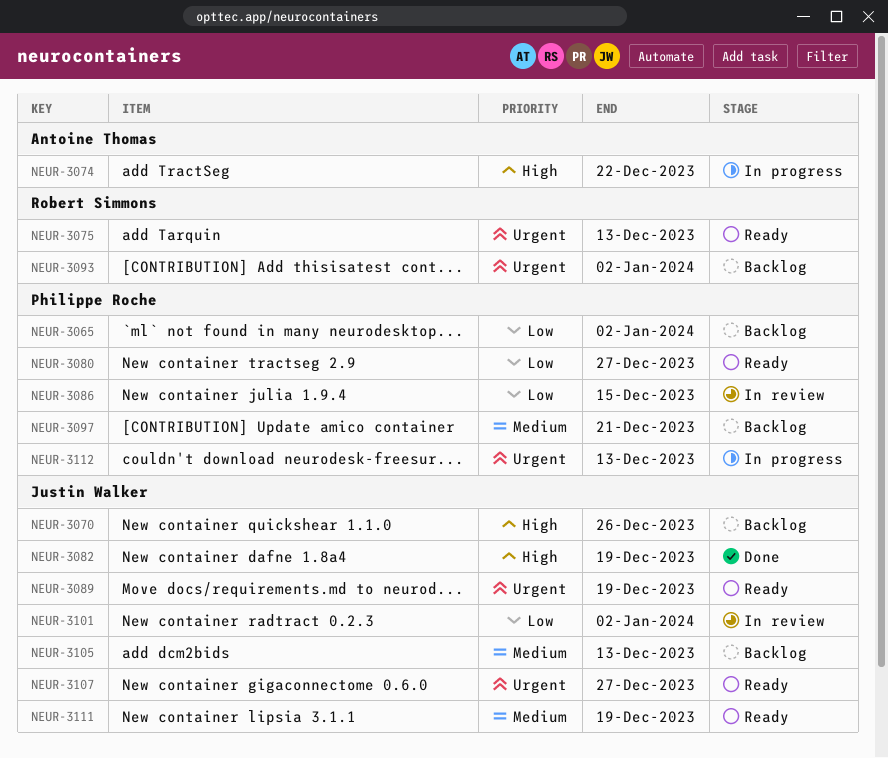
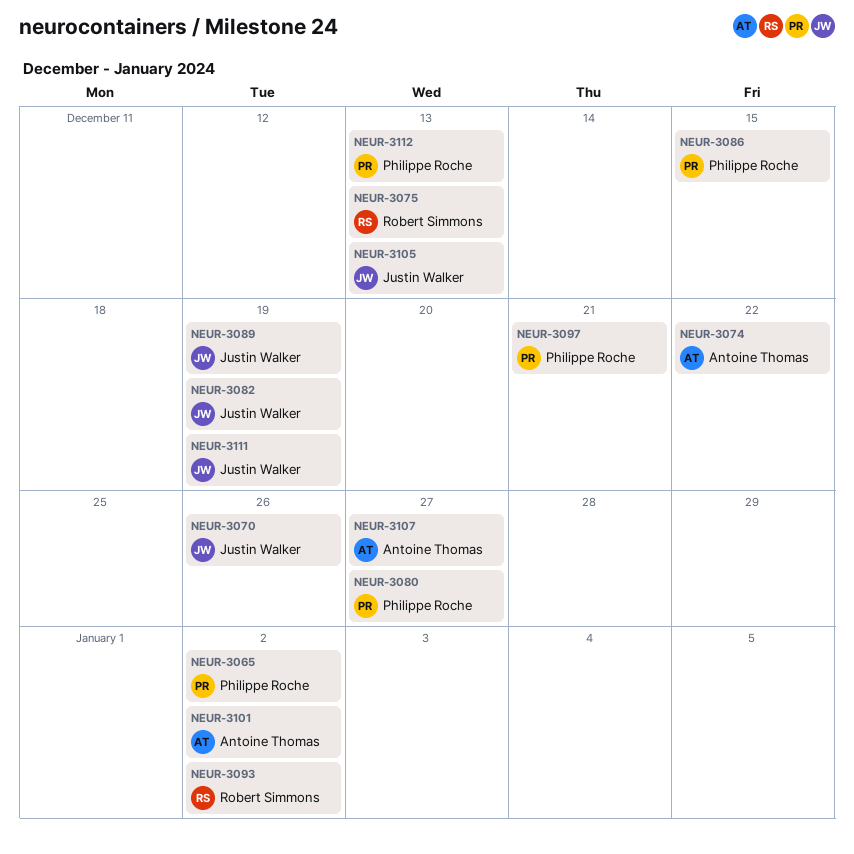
NEUR-3101, owner: Justin Walker -> Antoine Thomas
NEUR-3107, owner: Justin Walker -> Antoine Thomas

